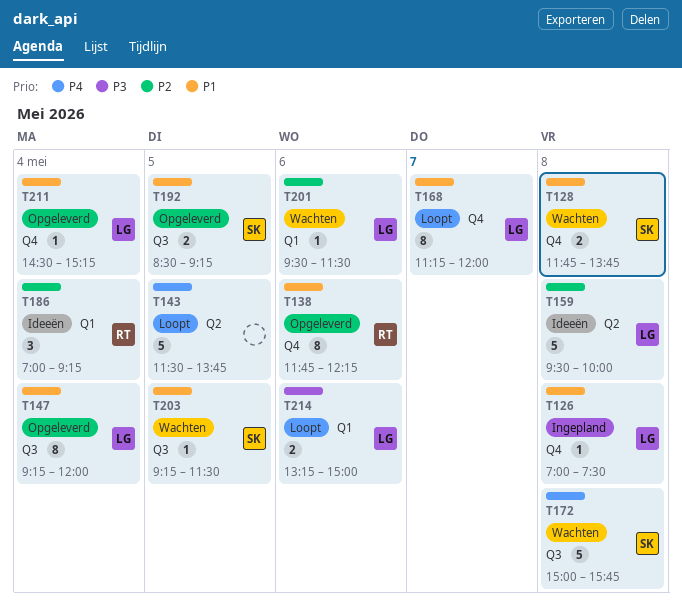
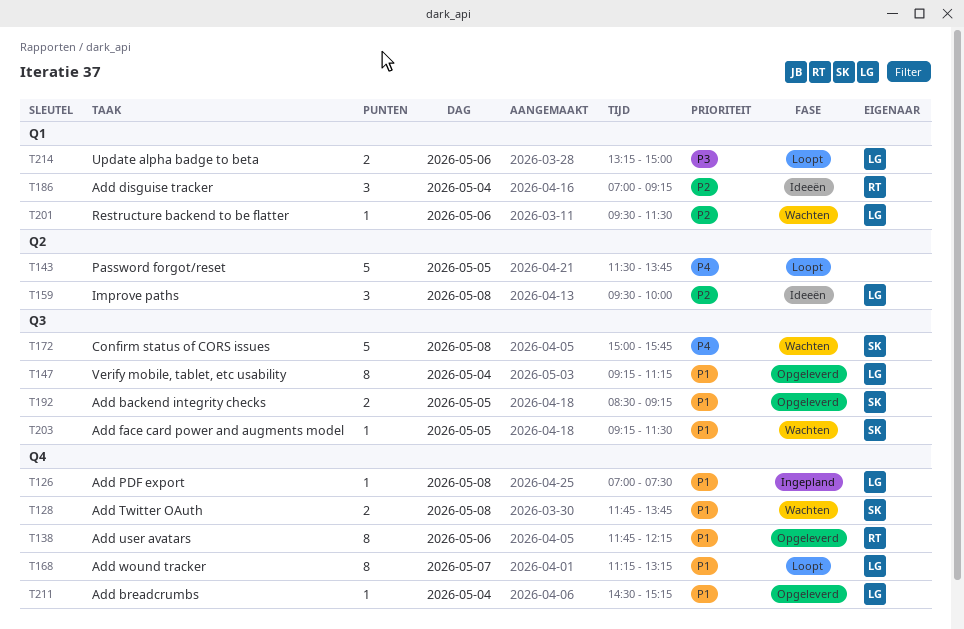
T147, ends: 12:00 -> 11:15
T159, estimate: 5 -> 3
T168, ends: 12:00 -> 13:15

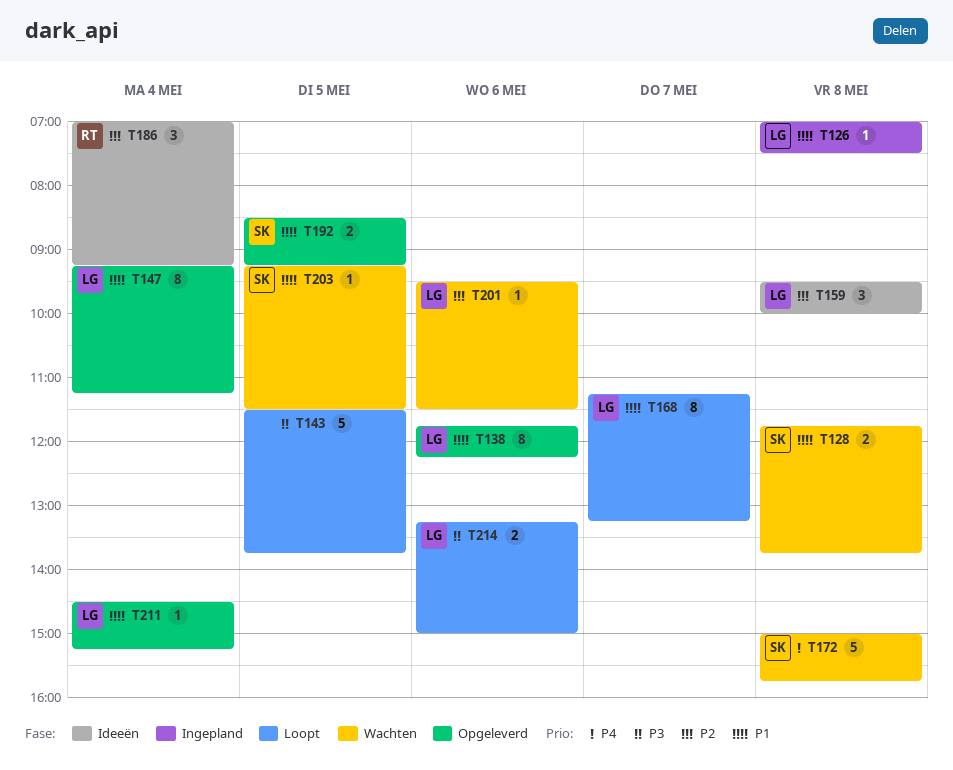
T138, owner: RT -> LG
T143, priority: P4 -> P3

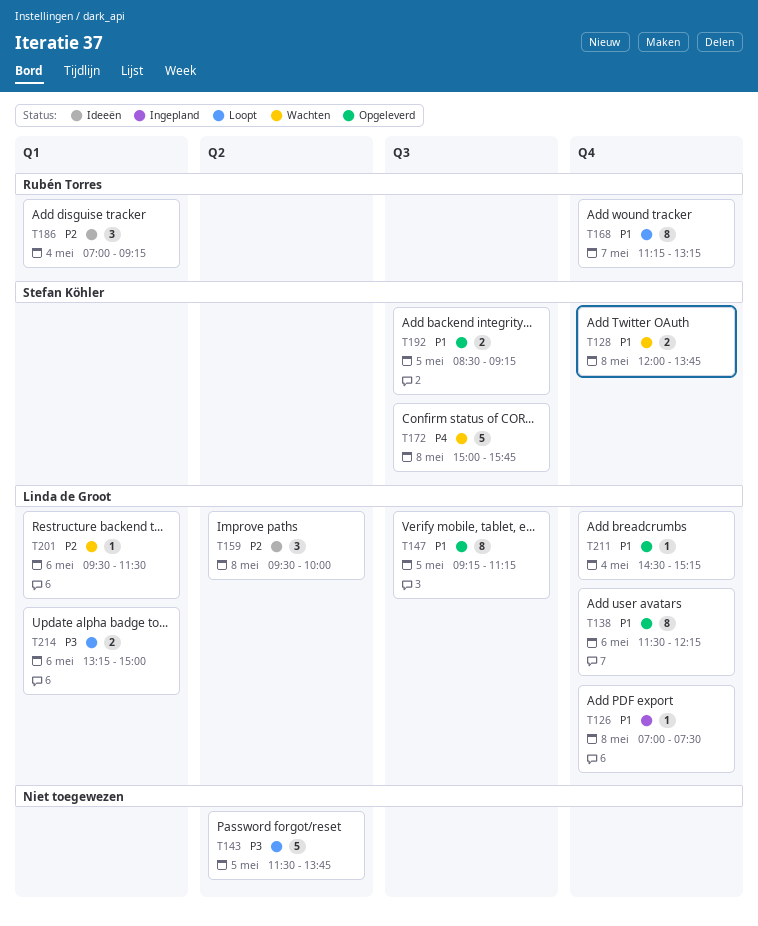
T128, begins: 11:45 -> 12:00
T138, begins: 11:45 -> 11:30
T147, day: May 4 -> May 5
T168, owner: Linda de Groot -> Rubén Torres
T203: present -> none

